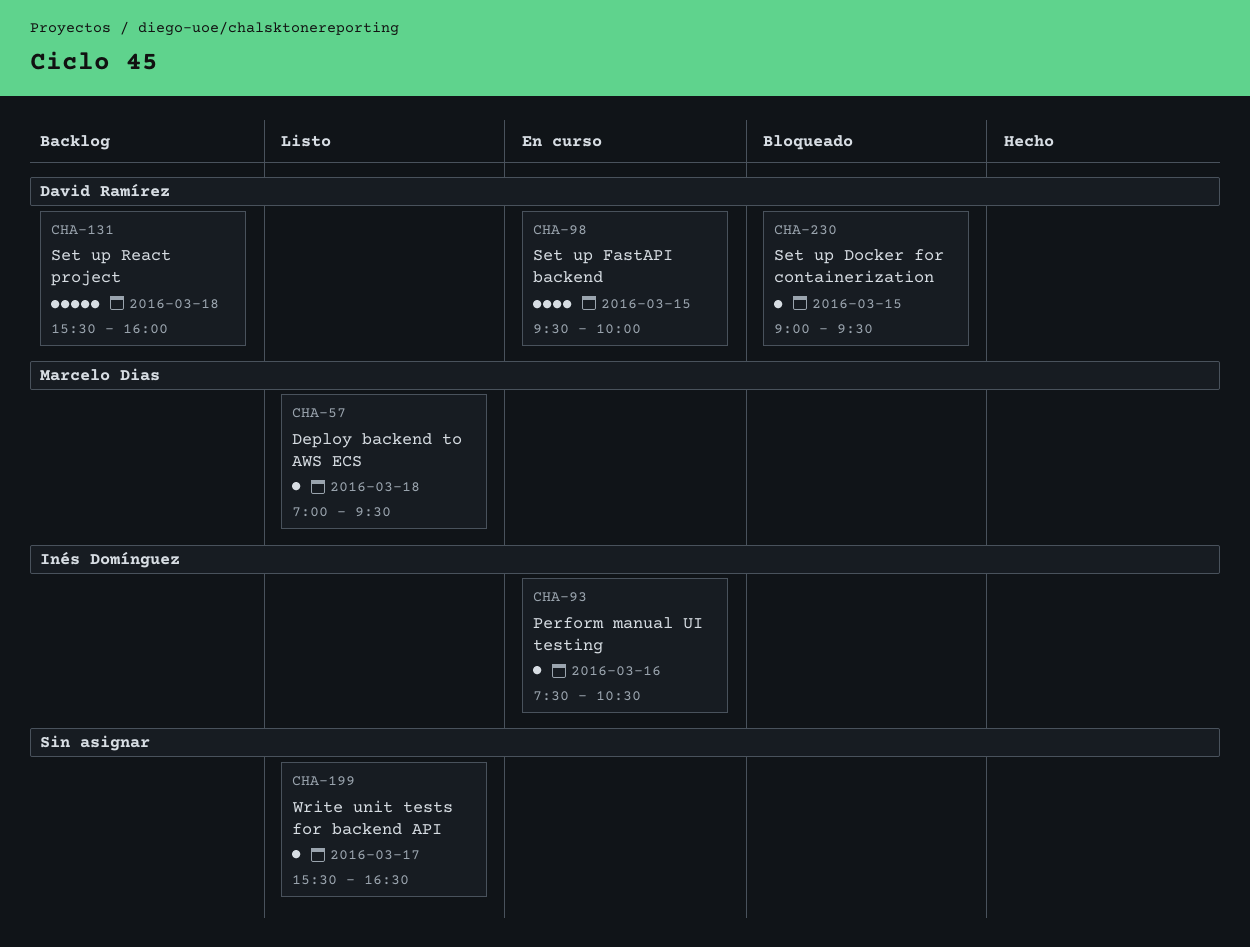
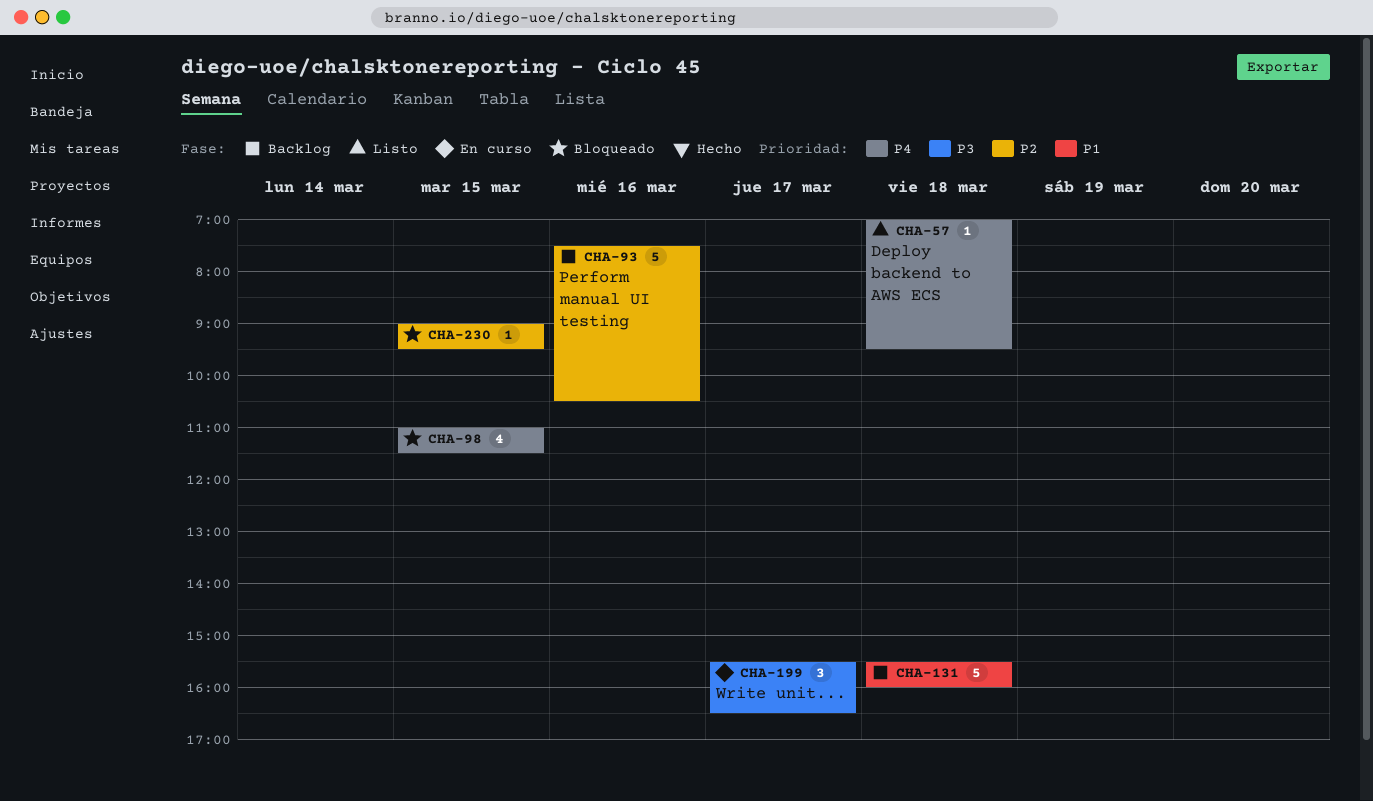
CHA-93, status: En curso -> Backlog
CHA-93, estimate: 1 -> 5
CHA-98, status: En curso -> Bloqueado
CHA-98, begins: 09:30 -> 11:00
CHA-98, ends: 10:00 -> 11:30
CHA-199, status: Listo -> En curso
CHA-199, estimate: 1 -> 3

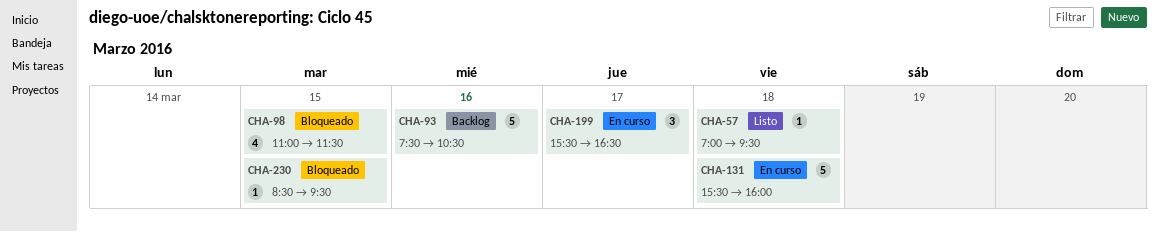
CHA-131, status: Backlog -> En curso
CHA-230, begins: 09:00 -> 08:30

